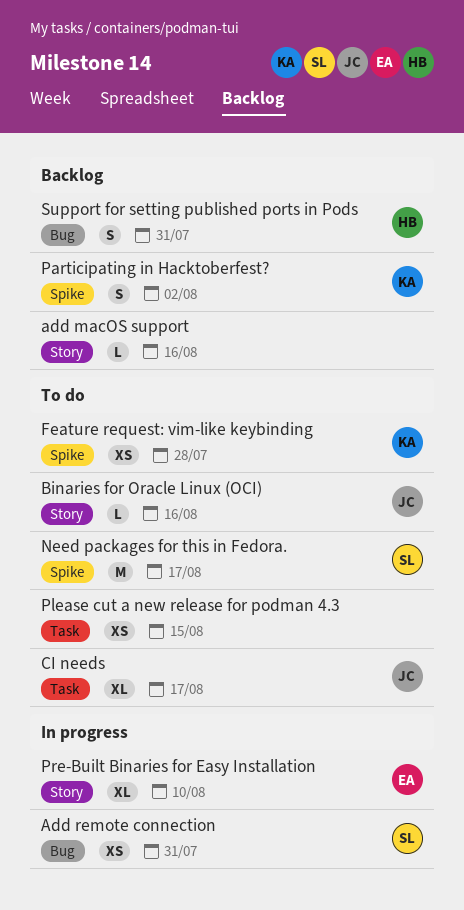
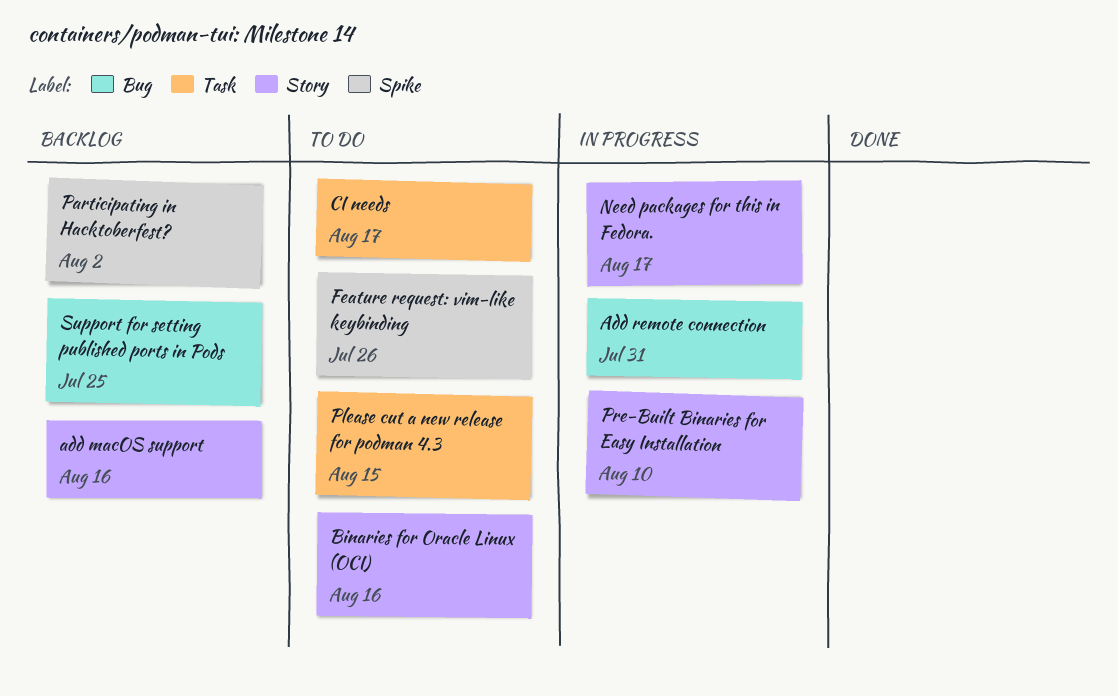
Feature request: vim-like keybinding, due: Jul 28 -> Jul 26
Need packages for this in Fedora., status: To do -> In progress
Need packages for this in Fedora., label: Spike -> Story
Support for setting published ports in Pods, due: Jul 31 -> Jul 25

